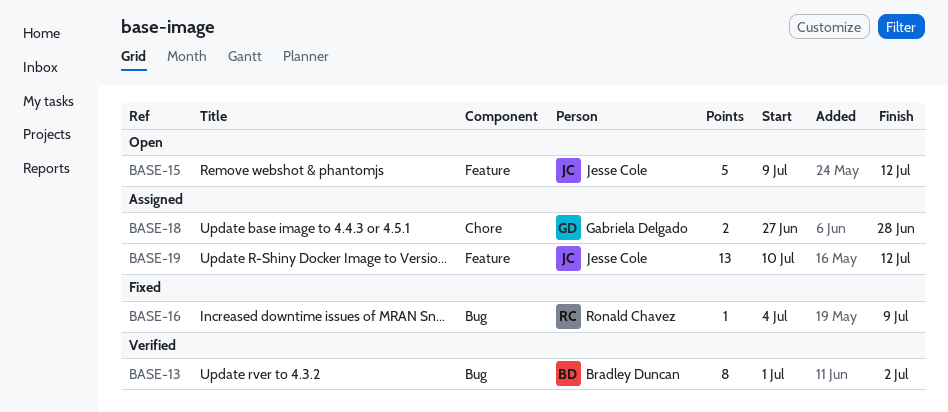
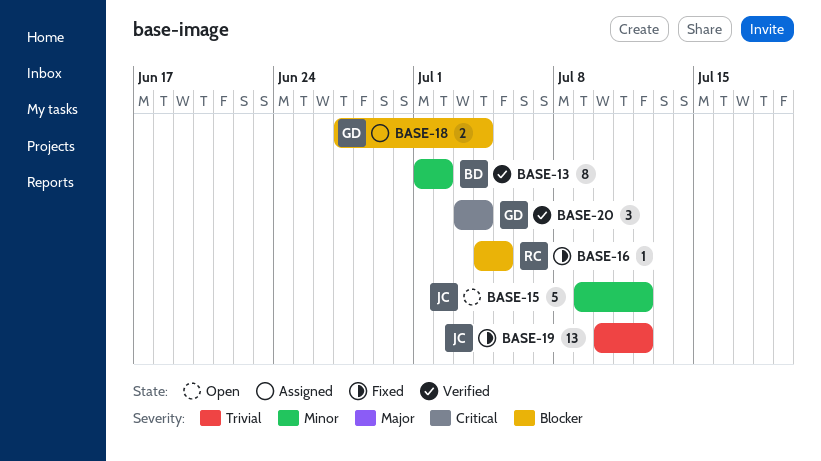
BASE-16, due: Jul 9 -> Jul 5
BASE-18, due: Jun 28 -> Jul 4
BASE-19, status: Assigned -> Fixed
BASE-20: none -> present

